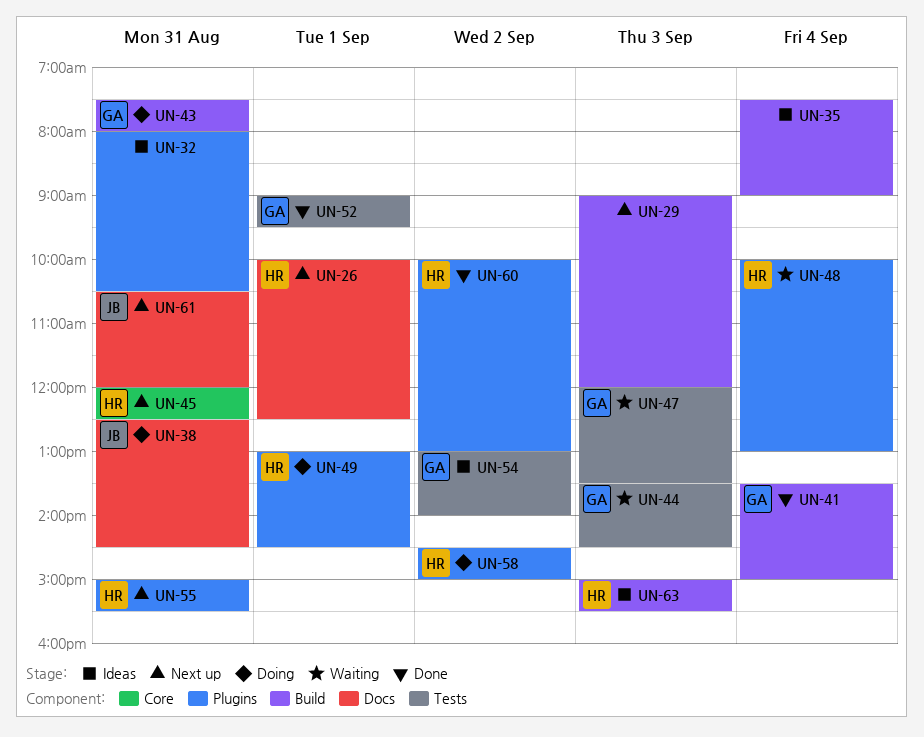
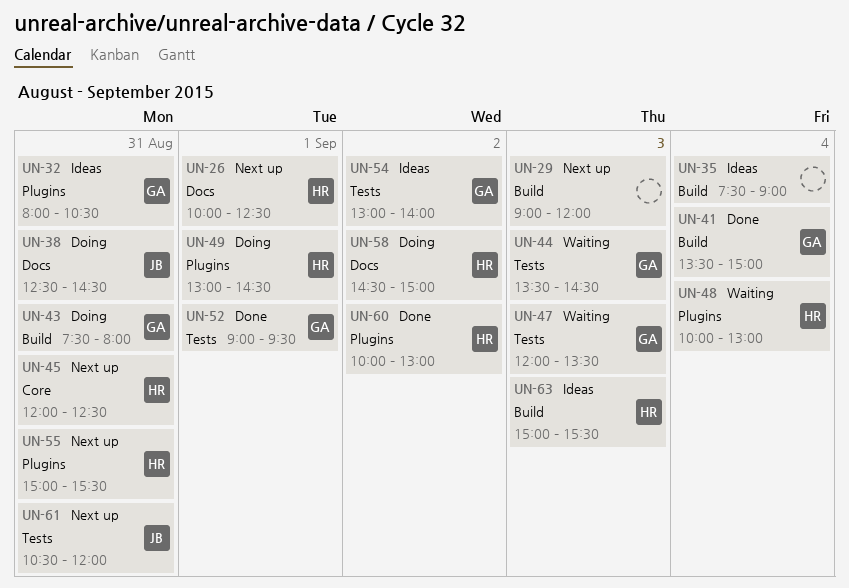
UN-32, owner: none -> GA
UN-58, label: Plugins -> Docs
UN-61, label: Docs -> Tests

